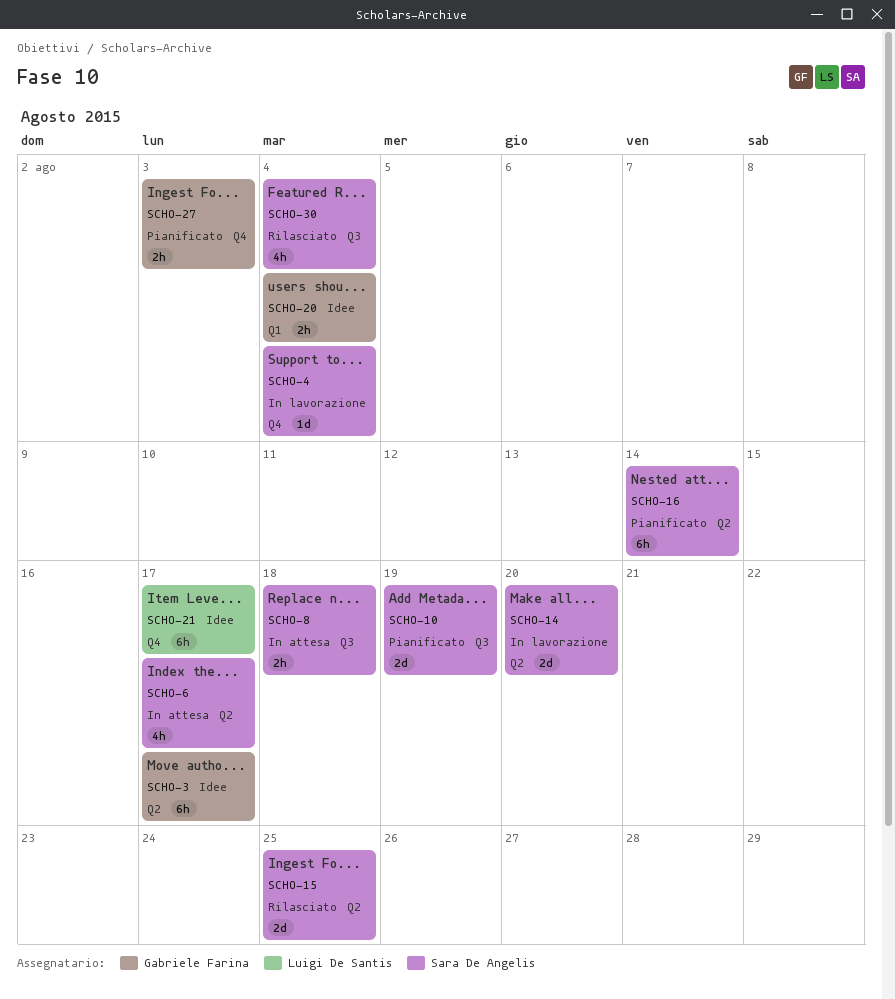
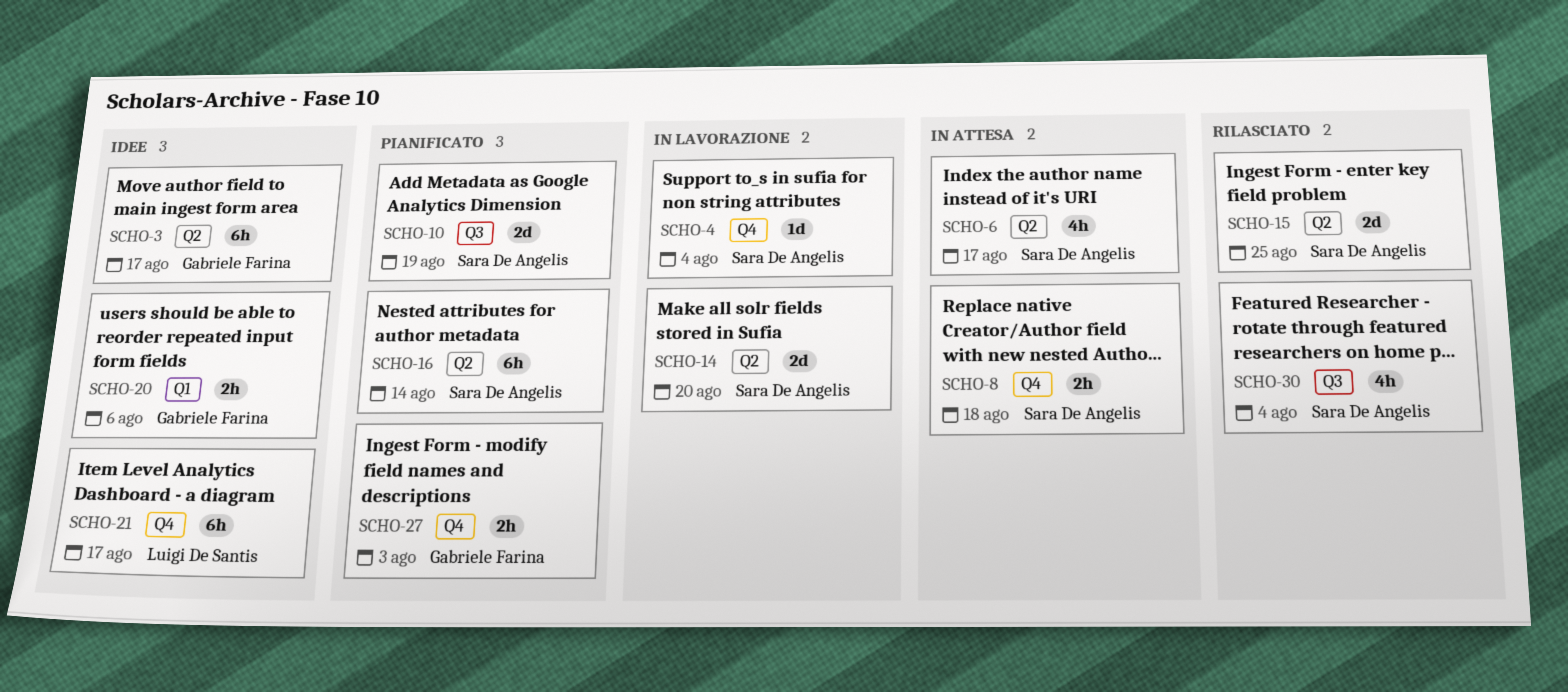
SCHO-8, label: Q3 -> Q4
SCHO-20, due: Aug 4 -> Aug 6

